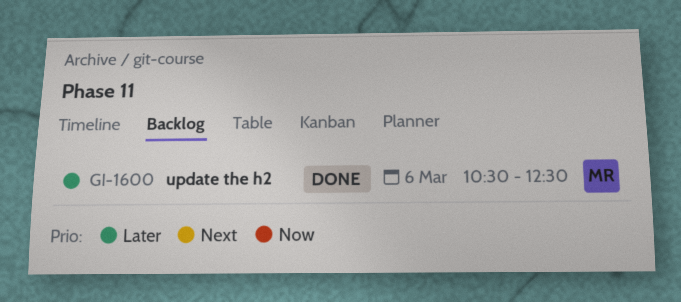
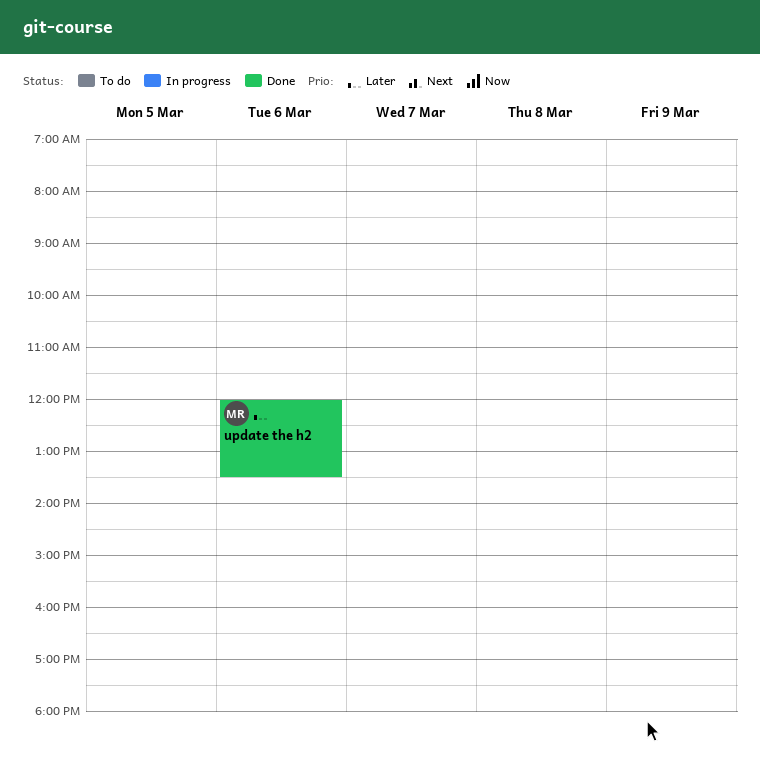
update the h2, begins: 10:30 -> 12:00
update the h2, ends: 12:30 -> 13:30

